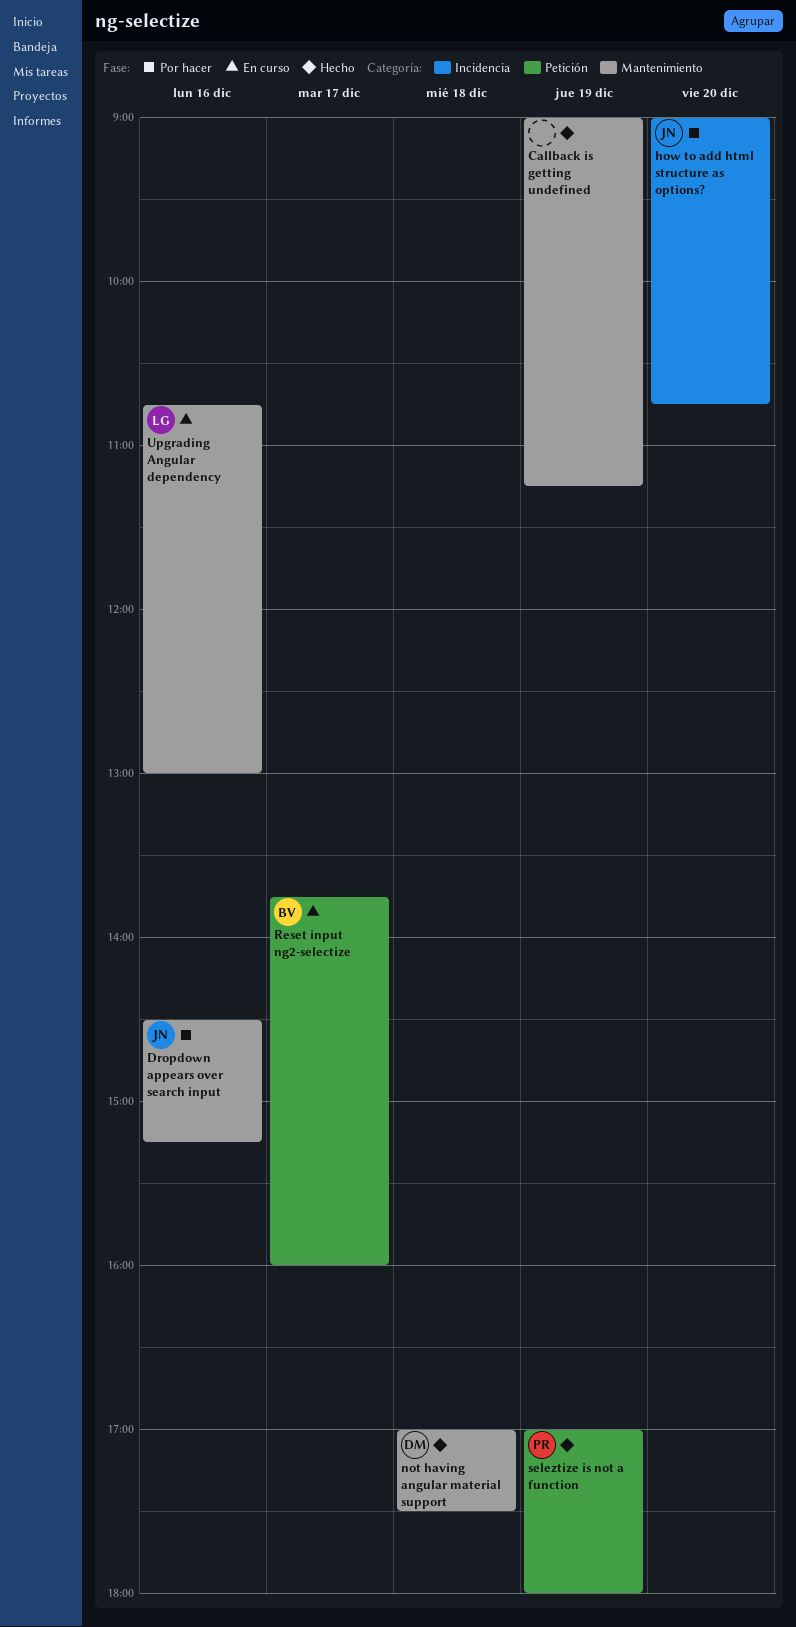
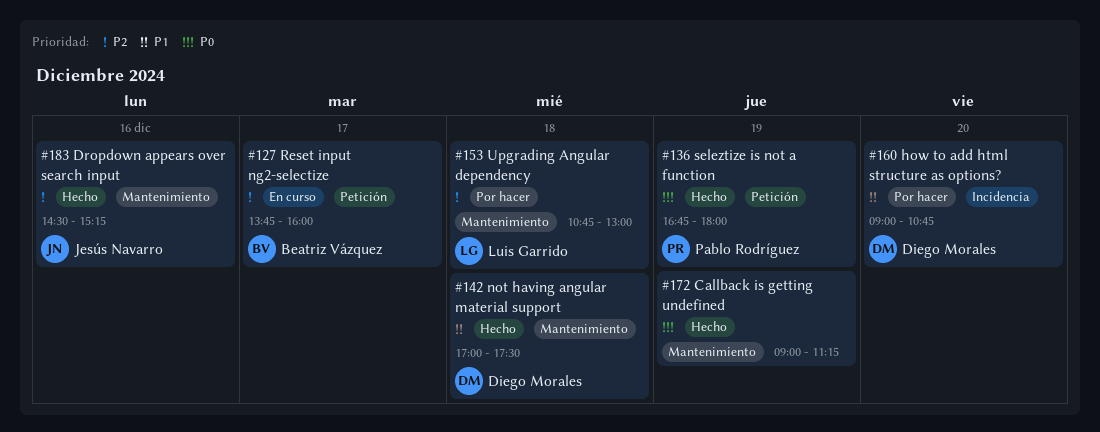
Dropdown appears over search input, status: Por hacer -> Hecho
how to add html structure as options?, owner: Jesús Navarro -> Diego Morales
seleztize is not a function, begins: 17:00 -> 16:45
Upgrading Angular dependency, status: En curso -> Por hacer
Upgrading Angular dependency, day: Dec 16 -> Dec 18

